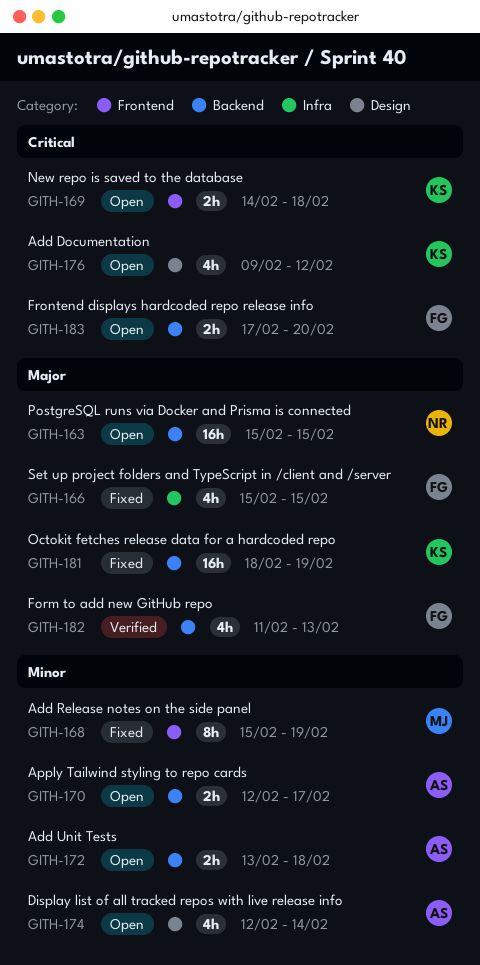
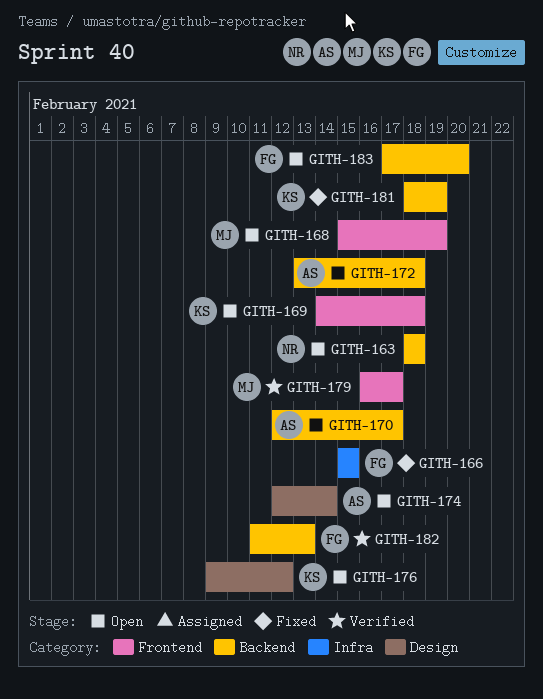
GITH-163, start: Feb 15 -> Feb 18
GITH-163, due: Feb 15 -> Feb 18
GITH-168, status: Fixed -> Open
GITH-179: none -> present

